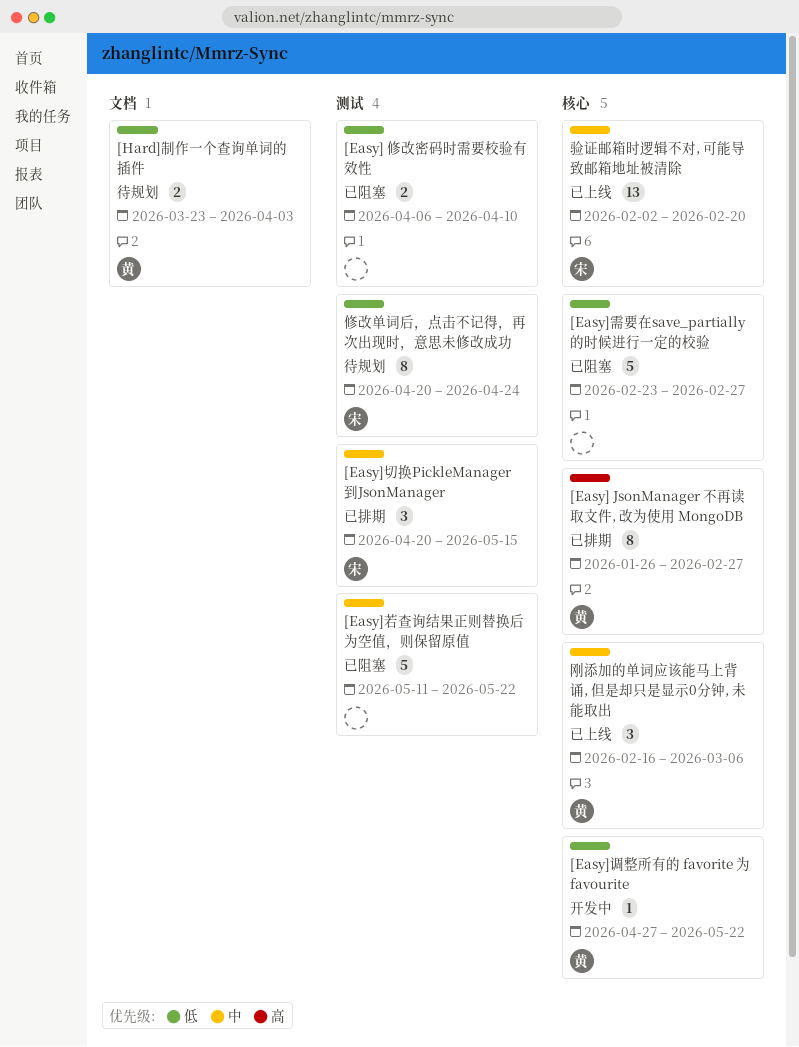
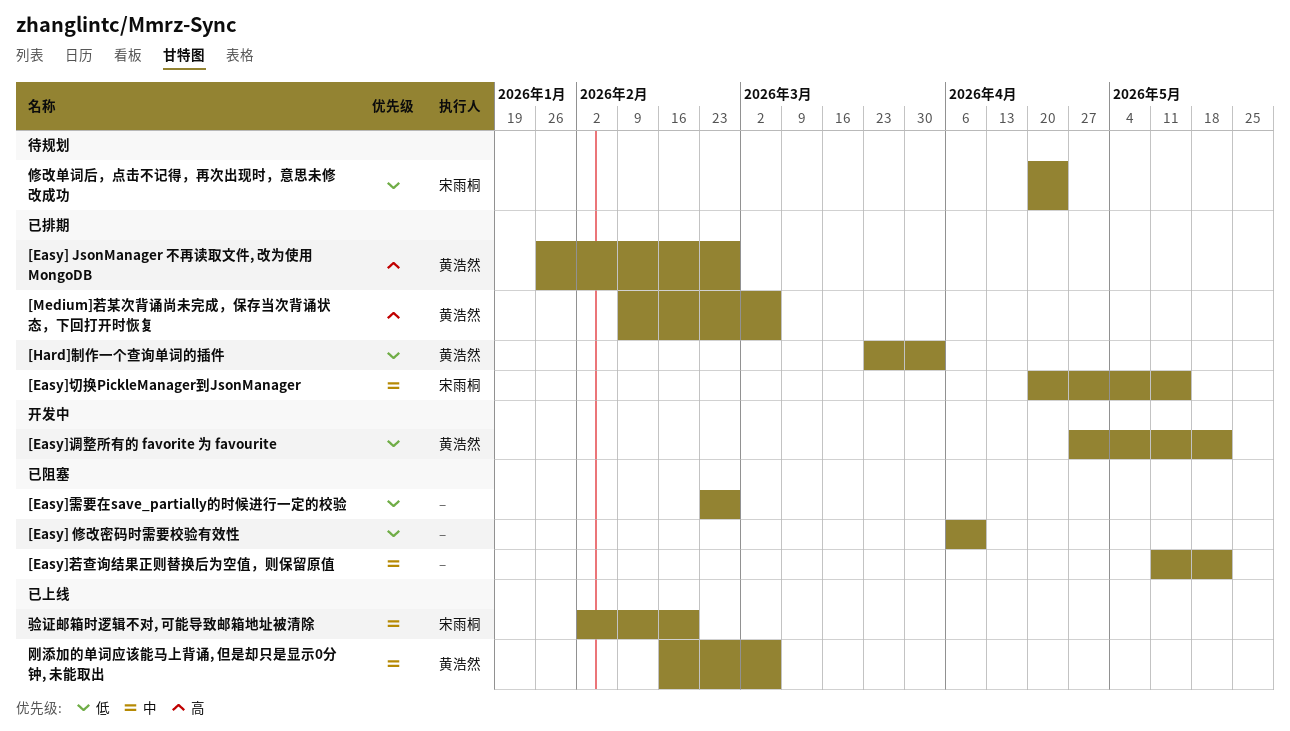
[Hard]制作一个查询单词的插件, status: 待规划 -> 已排期
[Medium]若某次背诵尚未完成，保存当次背诵状态，下回打开时恢复: none -> present

